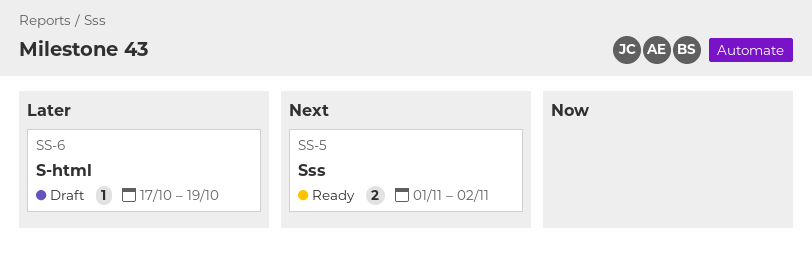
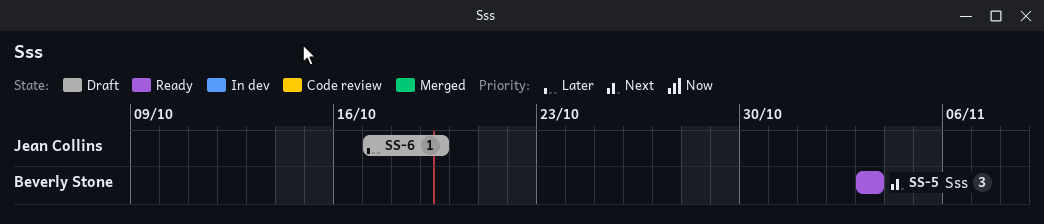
SS-5, estimate: 2 -> 3
SS-5, start: Nov 1 -> Nov 3
SS-5, due: Nov 2 -> Nov 3

